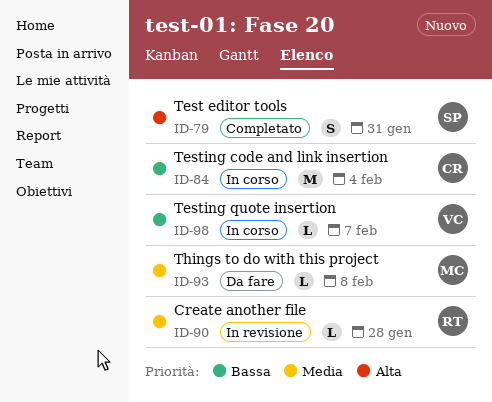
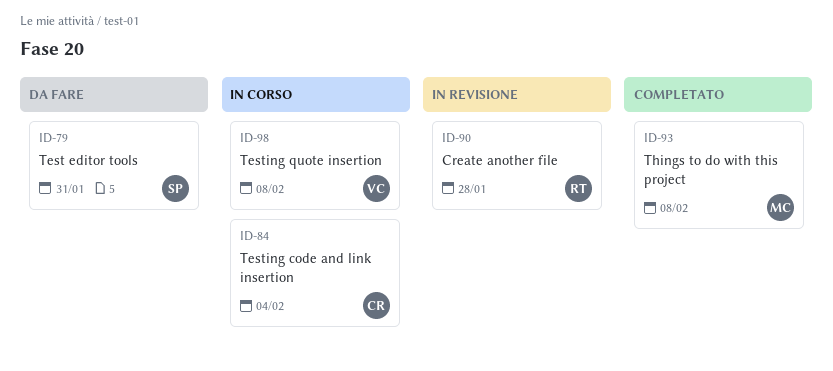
ID-79, status: Completato -> Da fare
ID-93, status: Da fare -> Completato
ID-98, due: Feb 7 -> Feb 8

